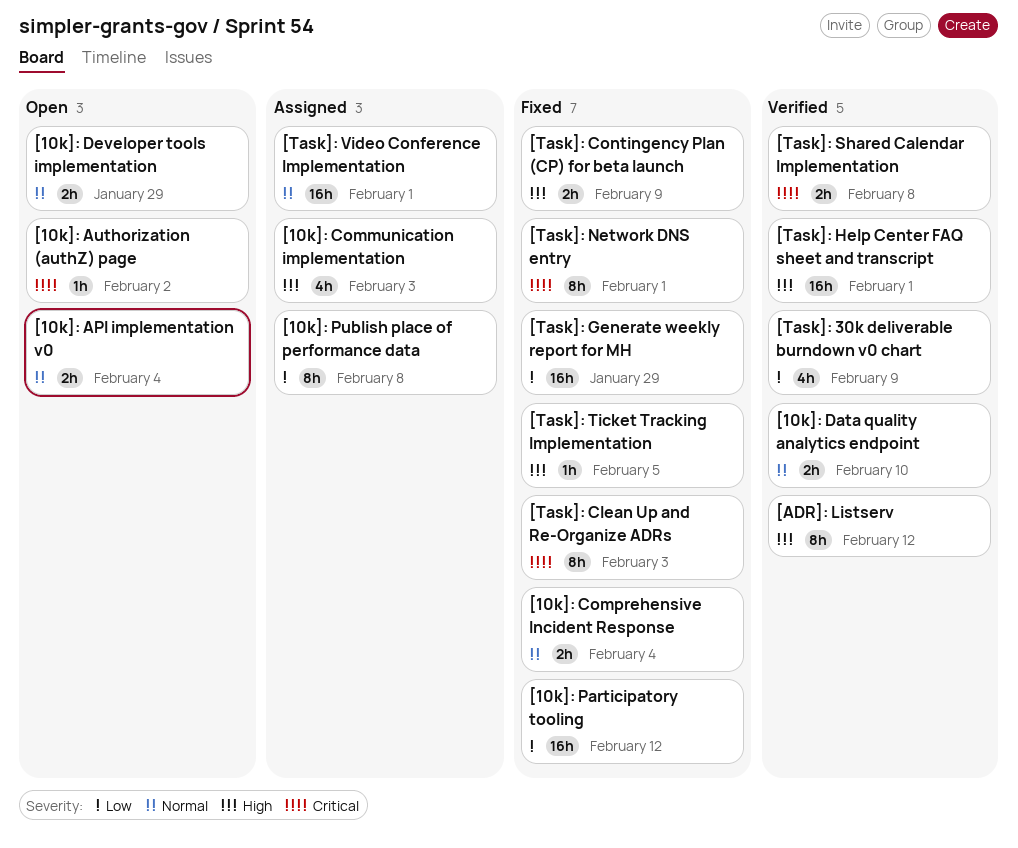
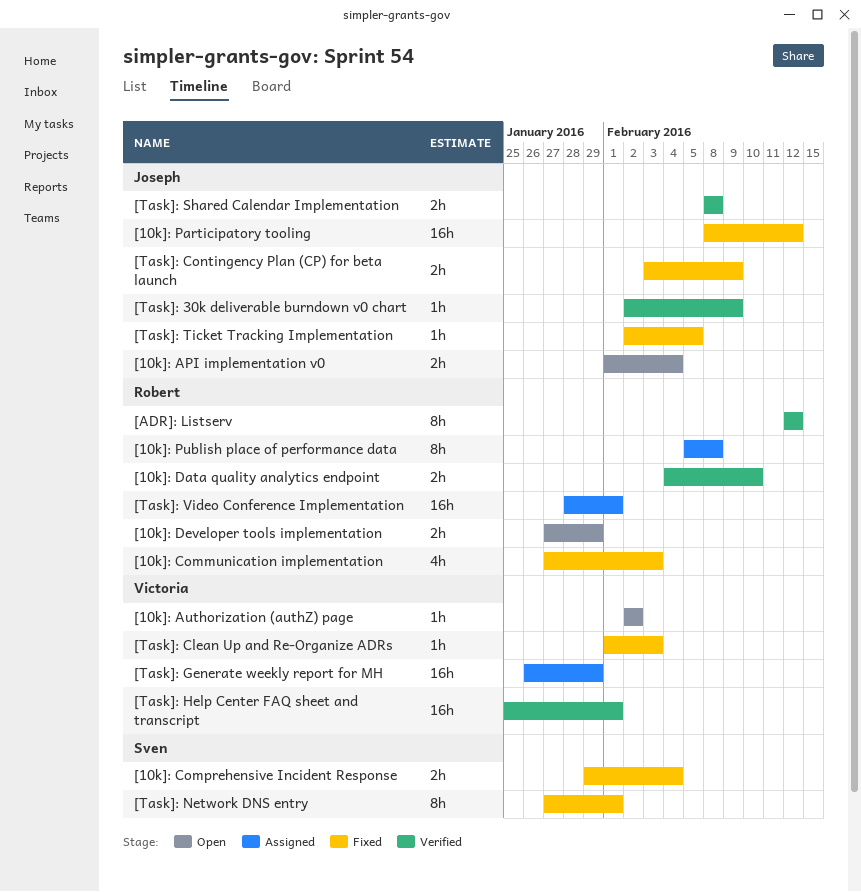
[10k]: Communication implementation, status: Assigned -> Fixed
[Task]: 30k deliverable burndown v0 chart, estimate: 4h -> 1h
[Task]: Clean Up and Re-Organize ADRs, estimate: 8h -> 1h
[Task]: Generate weekly report for MH, status: Fixed -> Assigned

